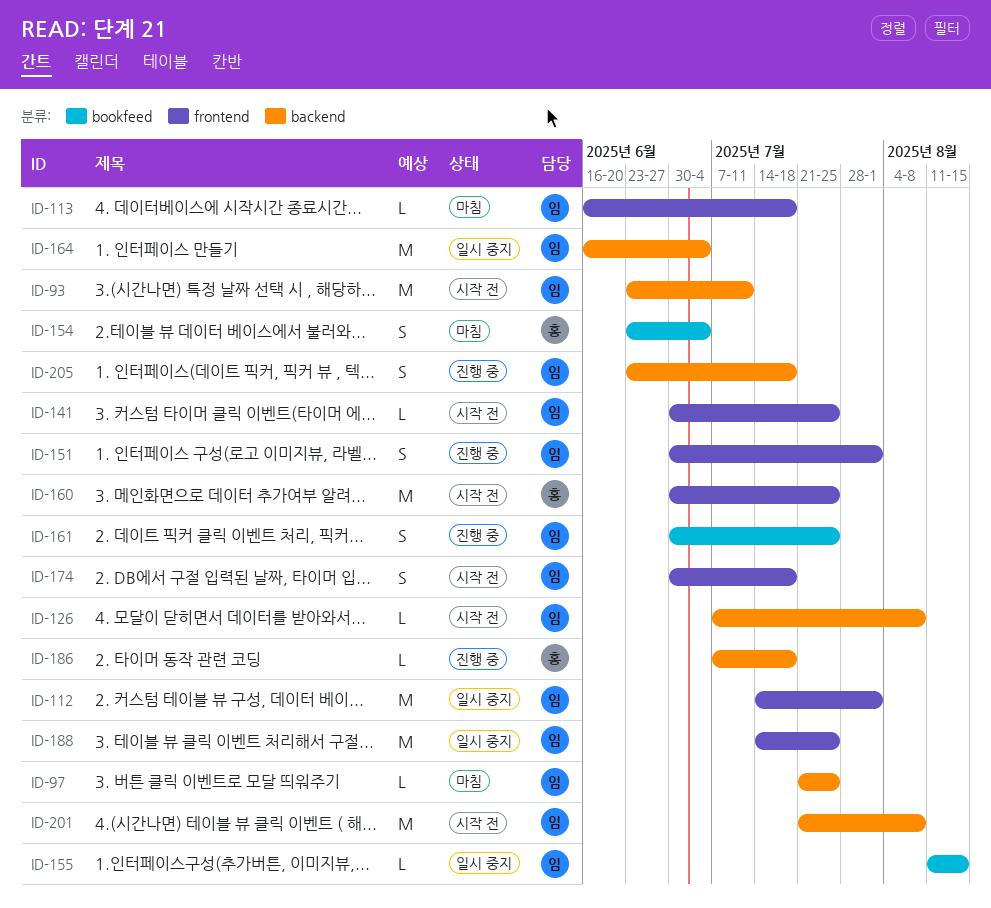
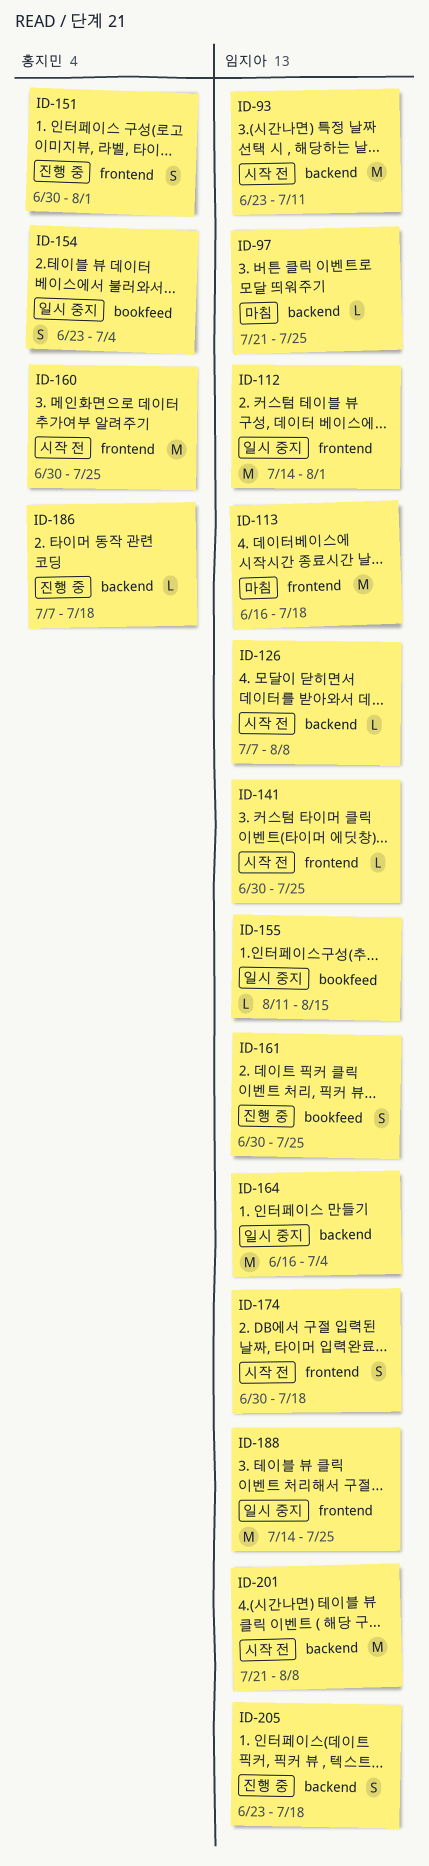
ID-113, estimate: L -> M
ID-151, owner: 임지아 -> 홍지민
ID-154, status: 마침 -> 일시 중지

